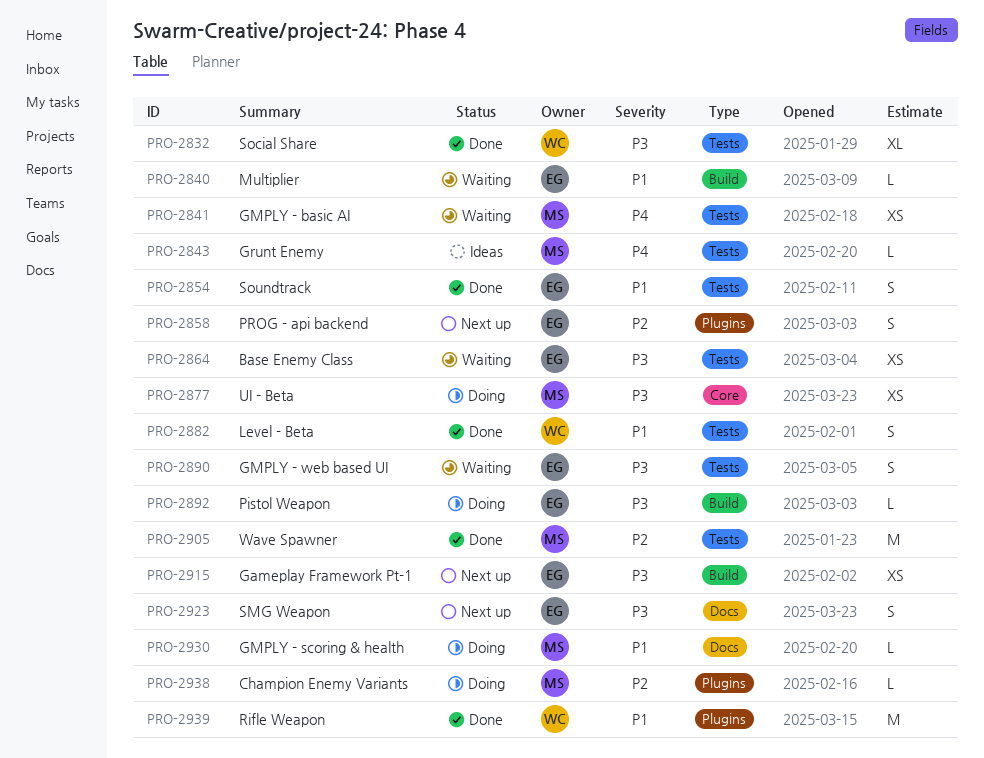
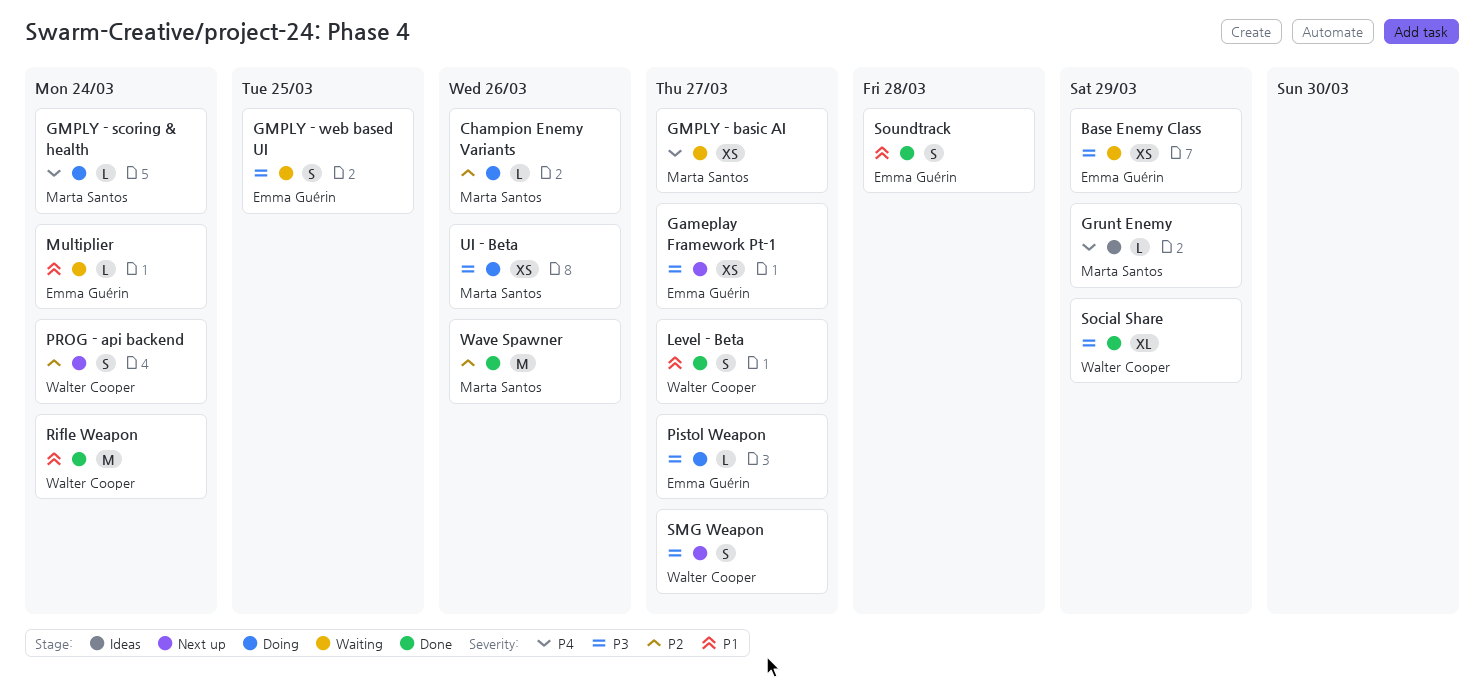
GMPLY - scoring & health, priority: P1 -> P4
PROG - api backend, owner: Emma Guérin -> Walter Cooper
SMG Weapon, owner: Emma Guérin -> Walter Cooper

